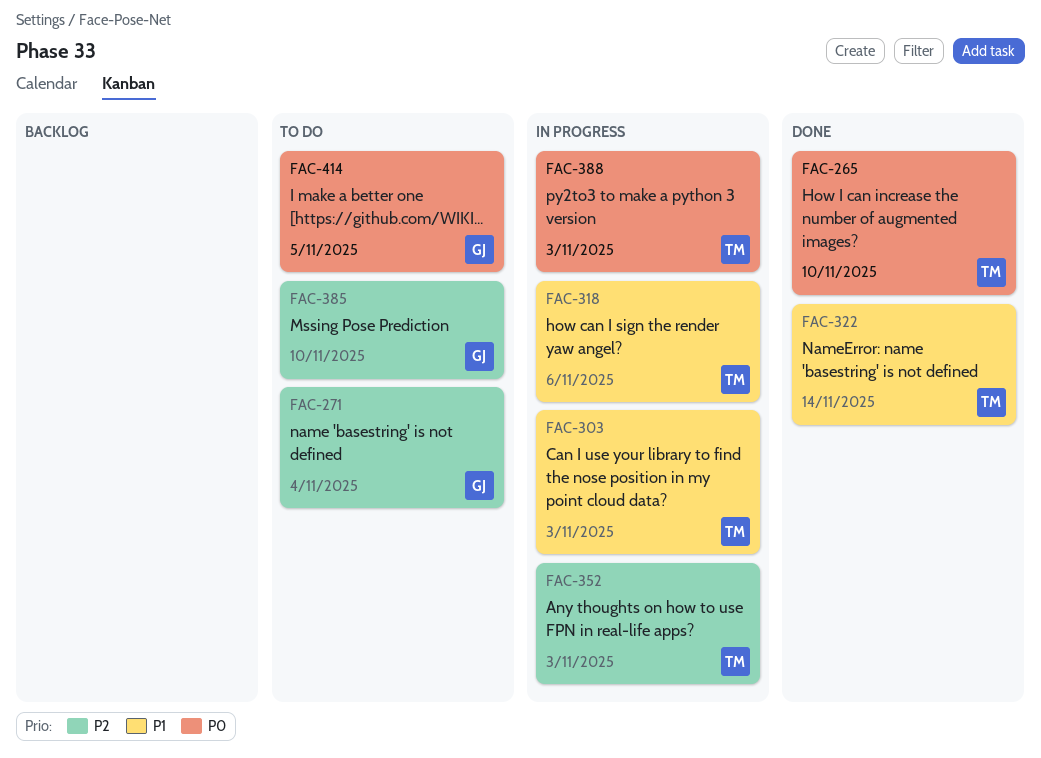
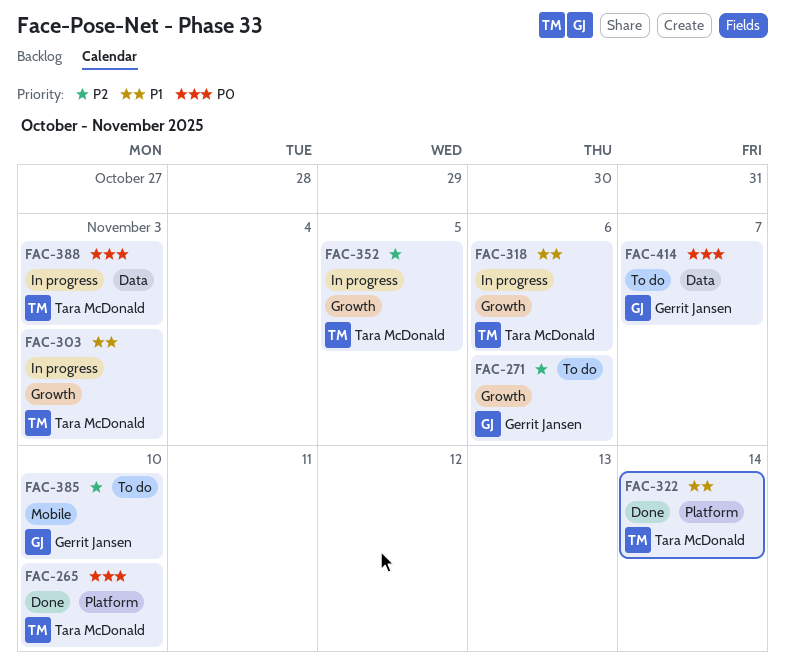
FAC-271, due: Nov 4 -> Nov 6
FAC-352, due: Nov 3 -> Nov 5
FAC-414, due: Nov 5 -> Nov 7

